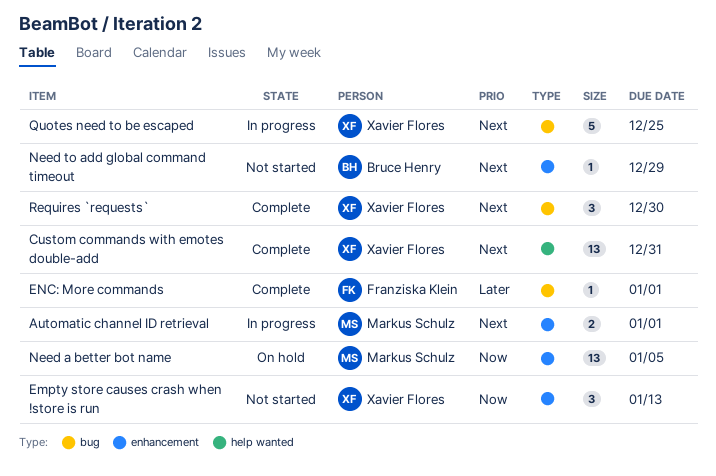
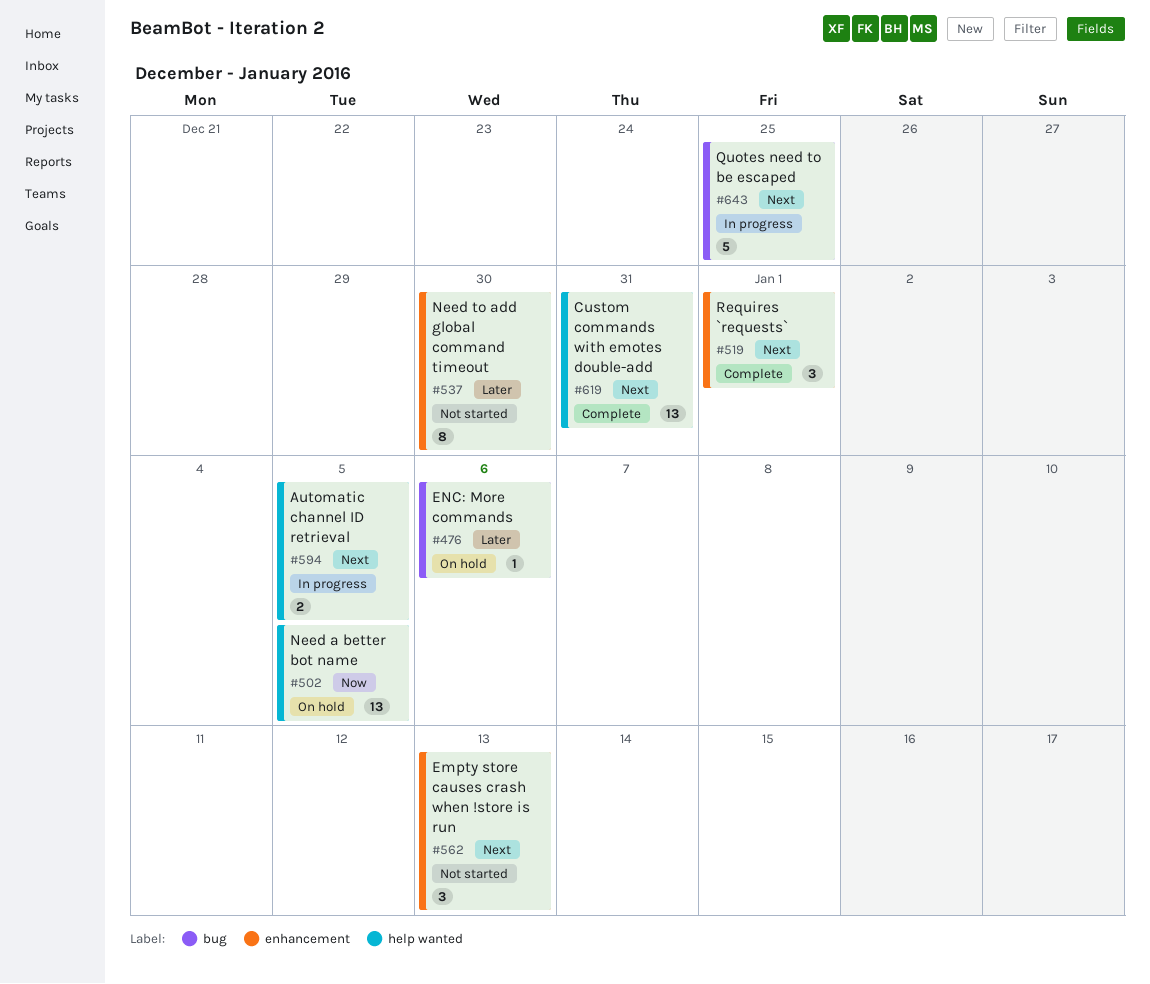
Automatic channel ID retrieval, label: enhancement -> help wanted
Automatic channel ID retrieval, due: Jan 1 -> Jan 5
Empty store causes crash when !store is run, priority: Now -> Next
ENC: More commands, status: Complete -> On hold
ENC: More commands, due: Jan 1 -> Jan 6
Need a better bot name, label: enhancement -> help wanted
Need to add global command timeout, priority: Next -> Later
Need to add global command timeout, estimate: 1 -> 8
Need to add global command timeout, due: Dec 29 -> Dec 30
Requires `requests`, label: bug -> enhancement
Requires `requests`, due: Dec 30 -> Jan 1

